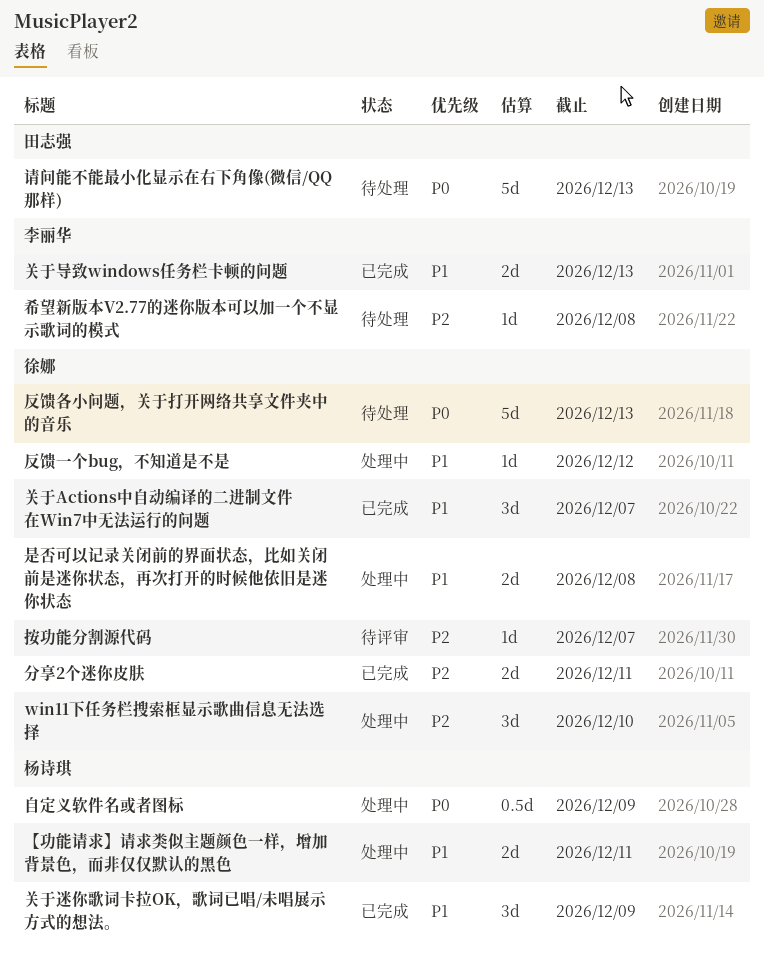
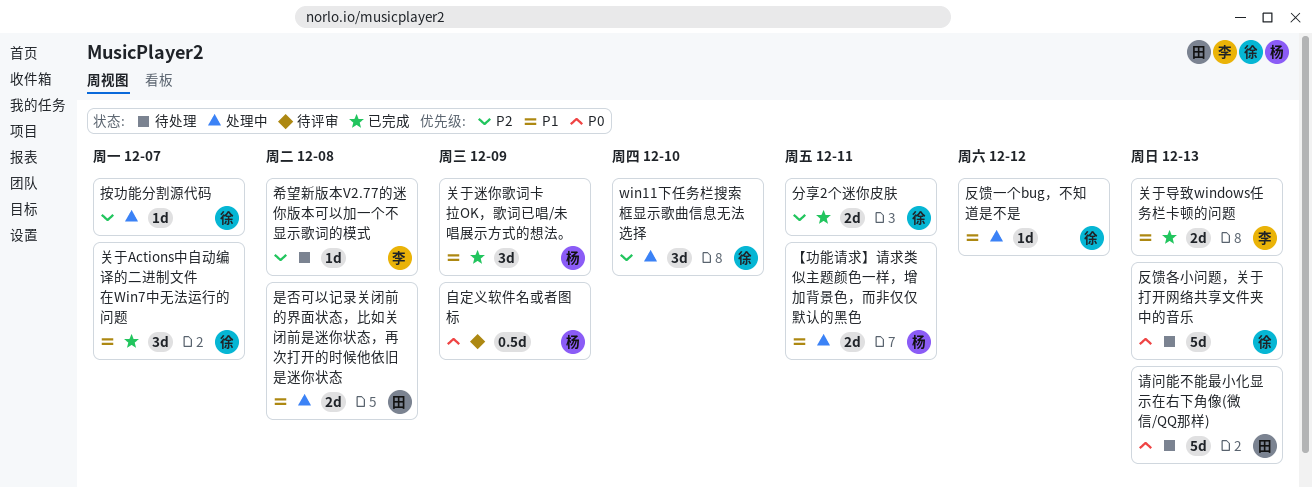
按功能分割源代码, status: 待评审 -> 处理中
是否可以记录关闭前的界面状态，比如关闭前是迷你状态，再次打开的时候他依旧是迷你状态, owner: 徐娜 -> 田志强
自定义软件名或者图标, status: 处理中 -> 待评审

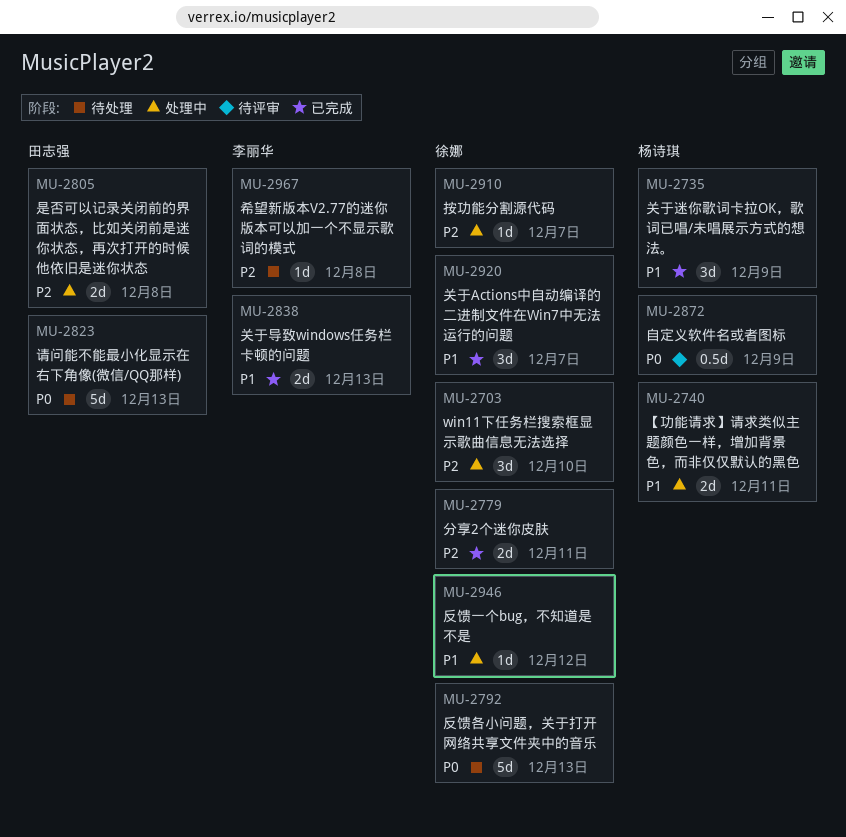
是否可以记录关闭前的界面状态，比如关闭前是迷你状态，再次打开的时候他依旧是迷你状态, priority: P1 -> P2

